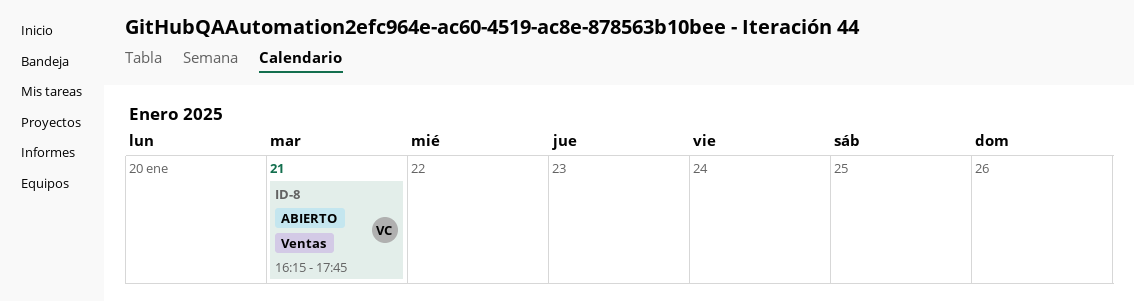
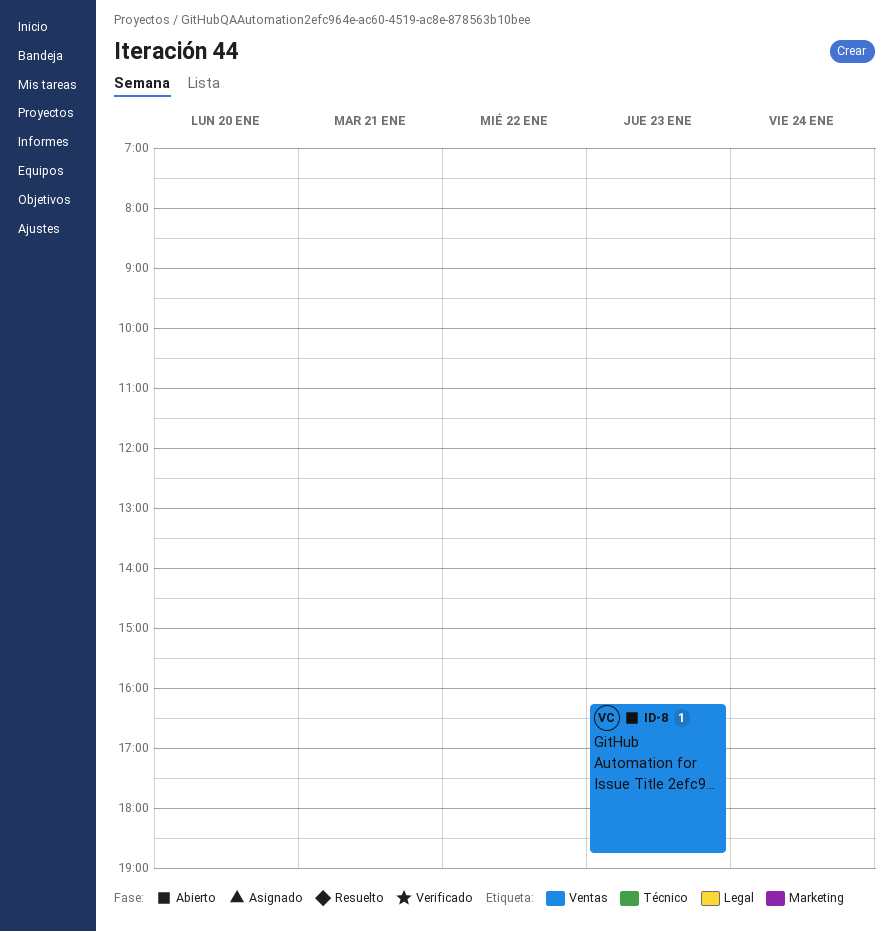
ID-8, day: Jan 21 -> Jan 23
ID-8, ends: 17:45 -> 18:45

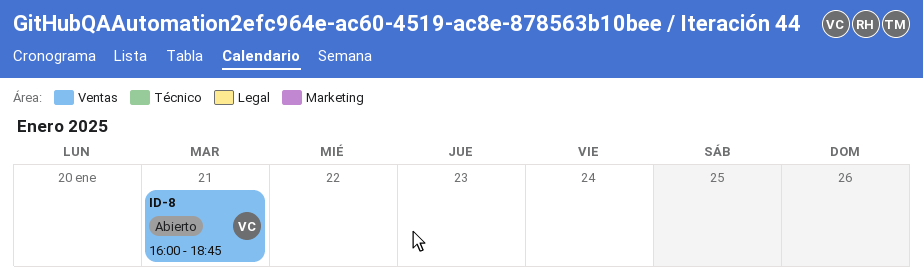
ID-8, day: Jan 23 -> Jan 21
ID-8, begins: 16:15 -> 16:00

